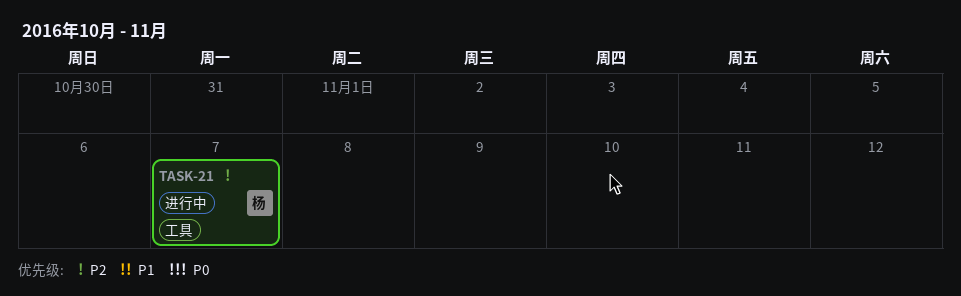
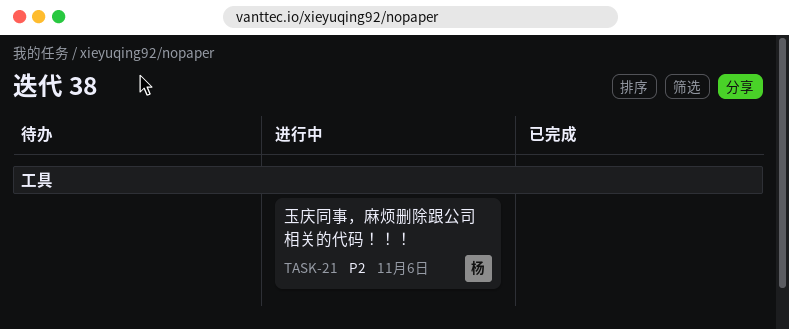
TASK-21, due: Nov 7 -> Nov 6

